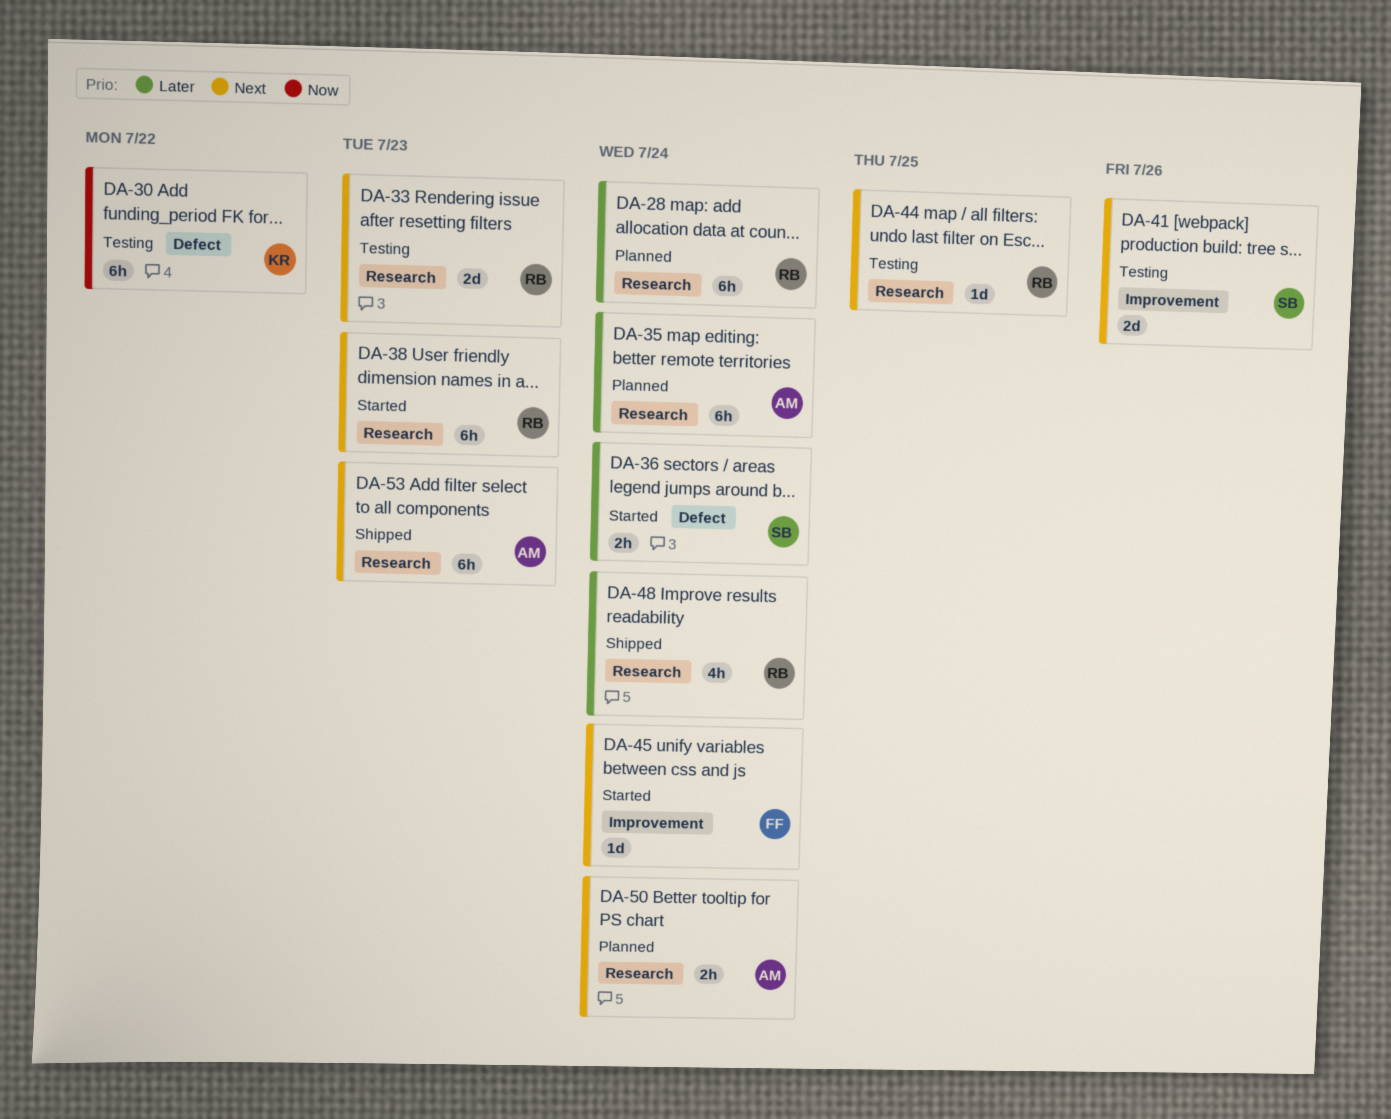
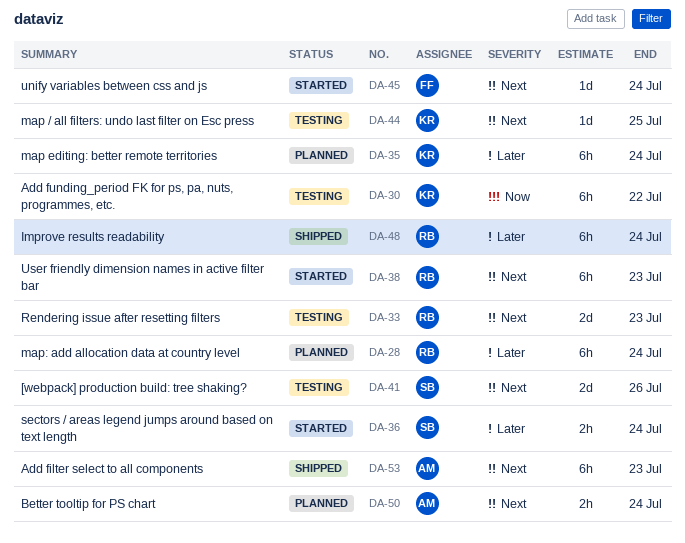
DA-35, owner: AM -> KR
DA-44, owner: RB -> KR
DA-48, estimate: 4h -> 6h

